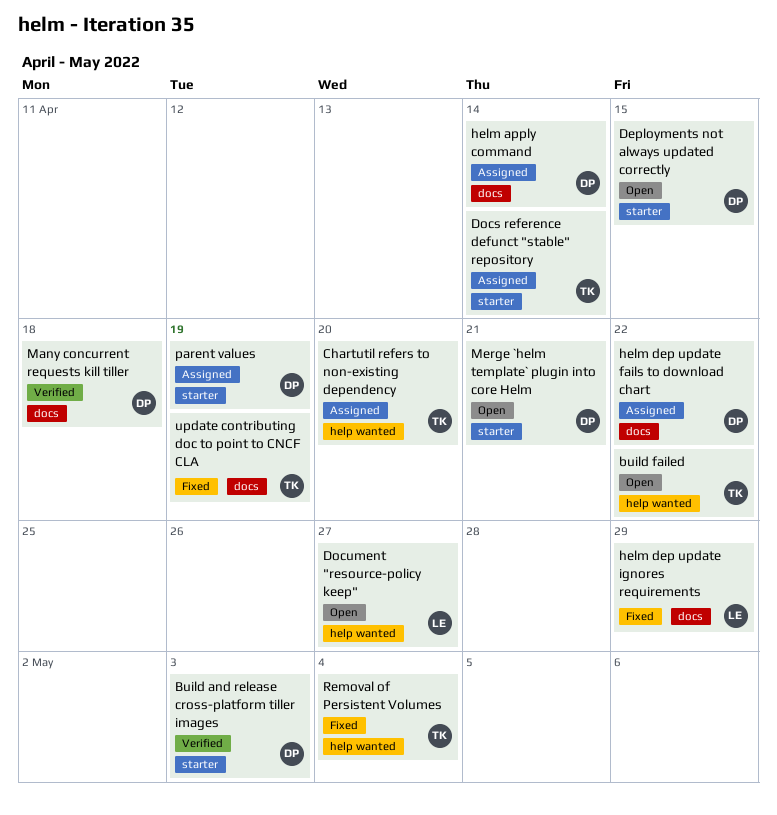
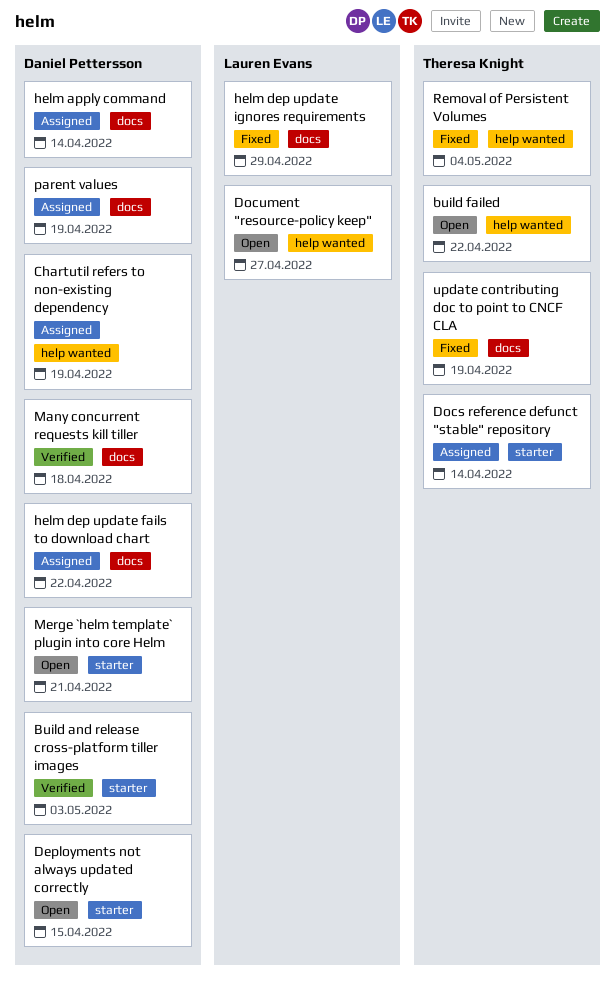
Chartutil refers to non-existing dependency, owner: Theresa Knight -> Daniel Pettersson
Chartutil refers to non-existing dependency, due: Apr 20 -> Apr 19
parent values, label: starter -> docs

